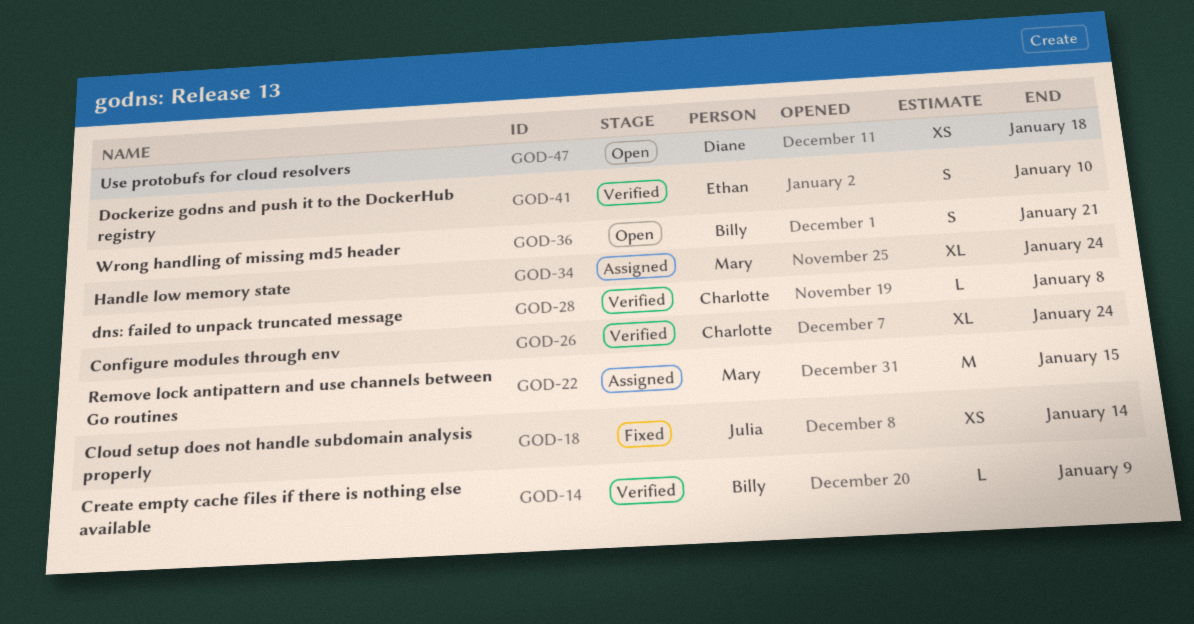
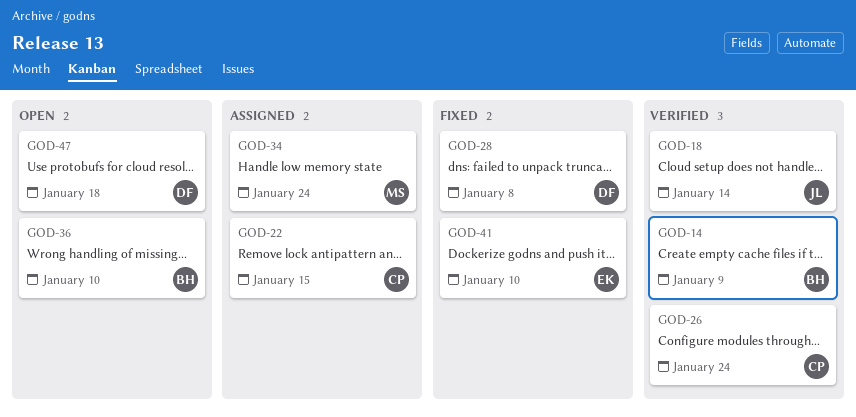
GOD-18, status: Fixed -> Verified
GOD-22, owner: Mary -> Charlotte
GOD-28, status: Verified -> Fixed
GOD-28, owner: Charlotte -> Diane
GOD-36, due: Jan 21 -> Jan 10
GOD-41, status: Verified -> Fixed

